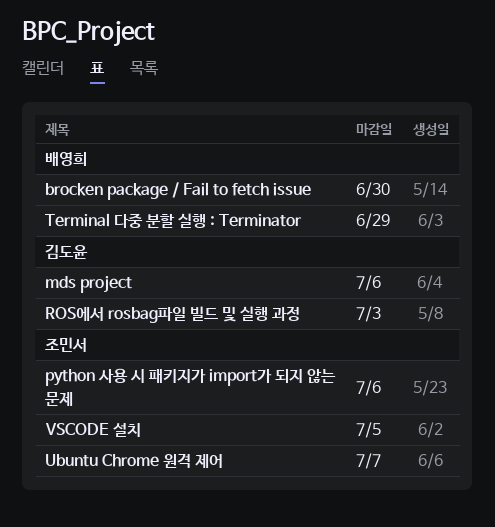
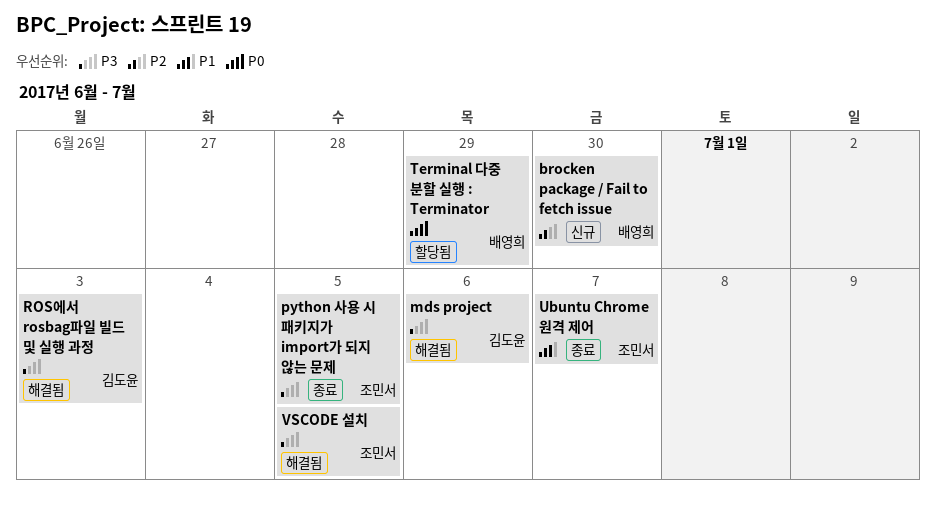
python 사용 시 패키지가 import가 되지 않는 문제, due: Jul 6 -> Jul 5

